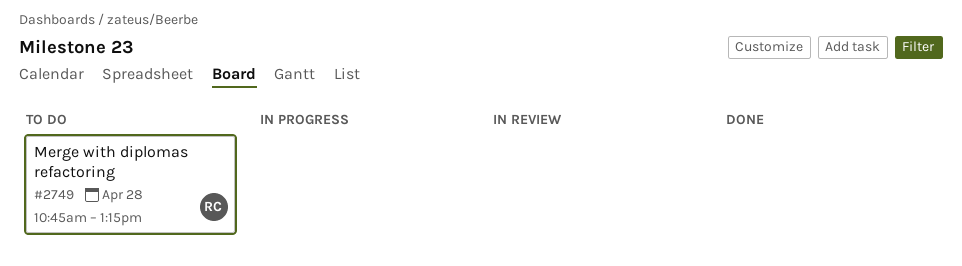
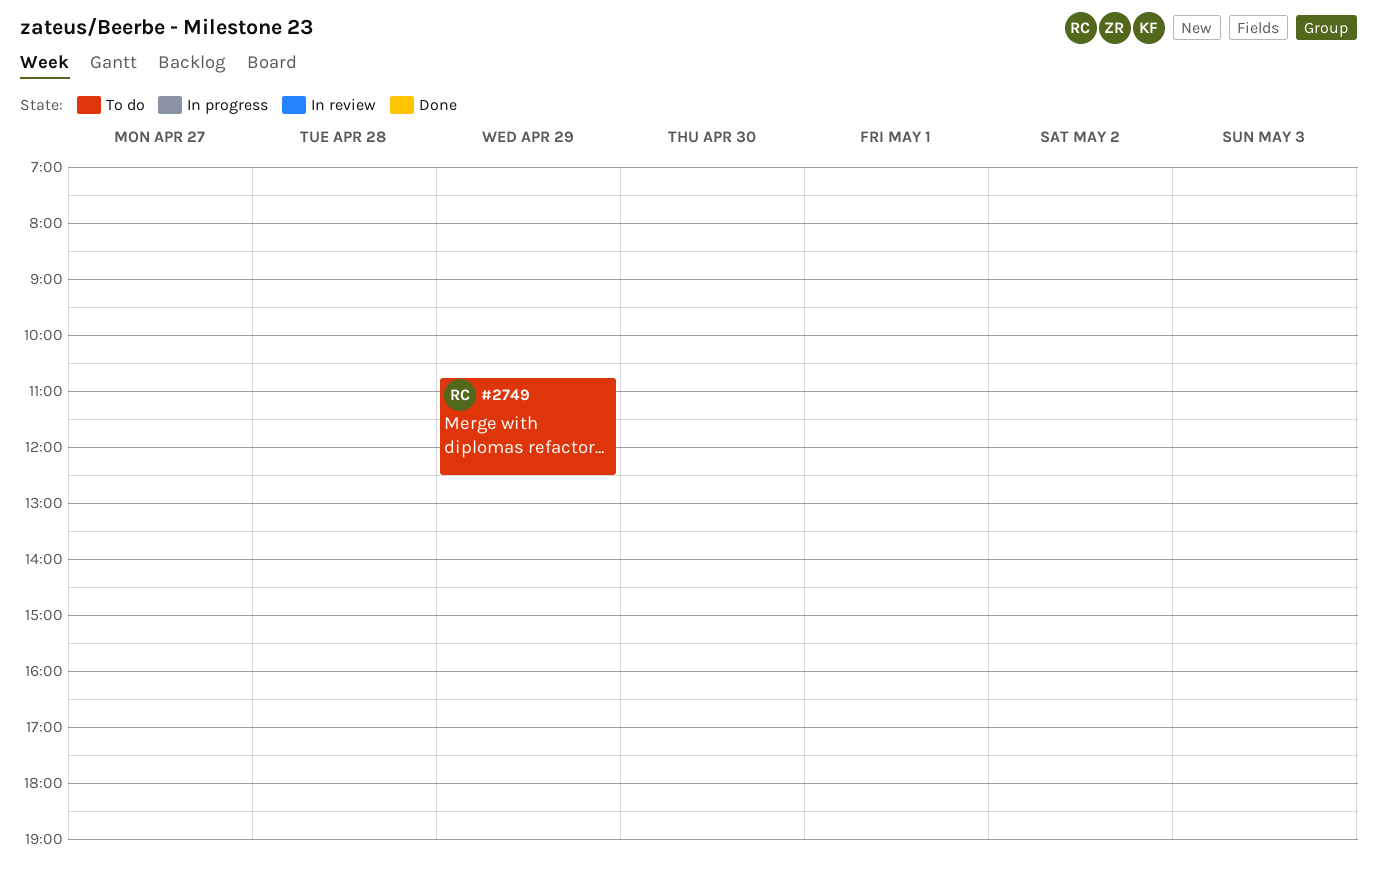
#2749, day: Apr 28 -> Apr 29
#2749, ends: 13:15 -> 12:30

